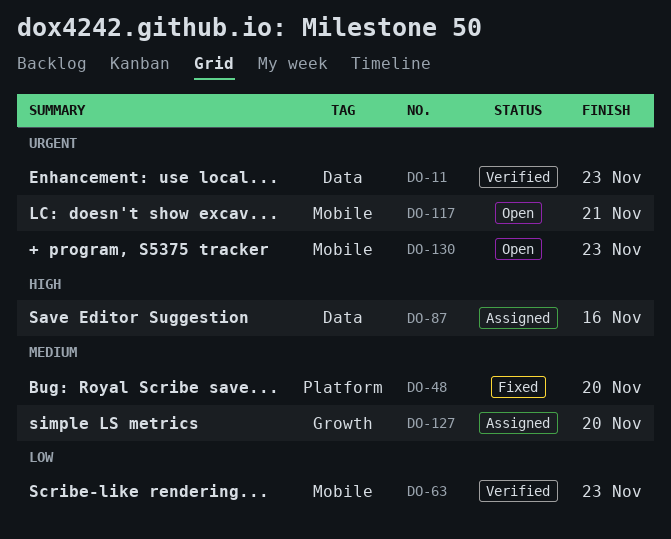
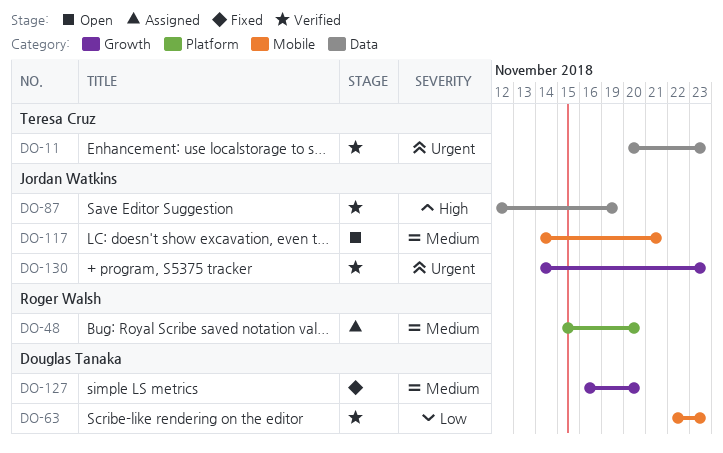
DO-48, status: Fixed -> Assigned
DO-87, status: Assigned -> Verified
DO-87, due: Nov 16 -> Nov 19
DO-117, priority: Urgent -> Medium
DO-127, status: Assigned -> Fixed
DO-130, status: Open -> Verified
DO-130, label: Mobile -> Growth

